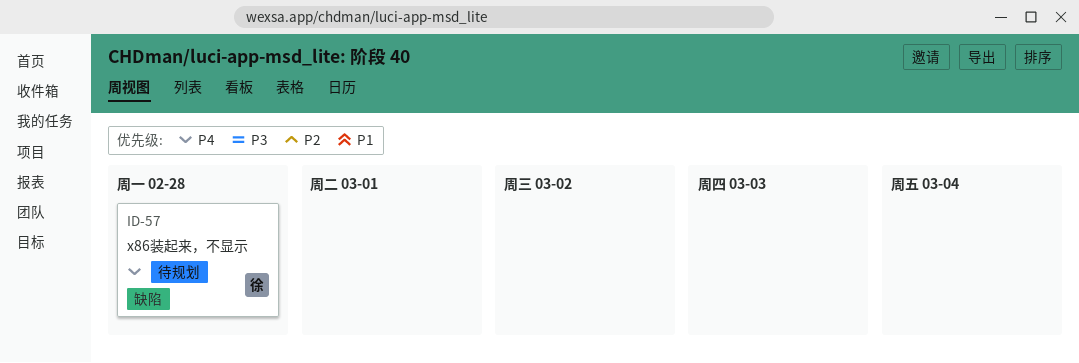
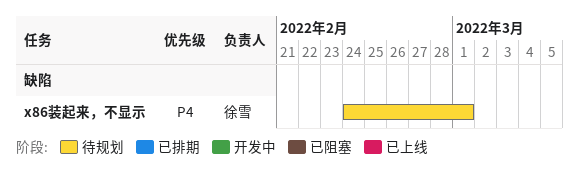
x86装起来，不显示, due: Feb 28 -> Mar 1

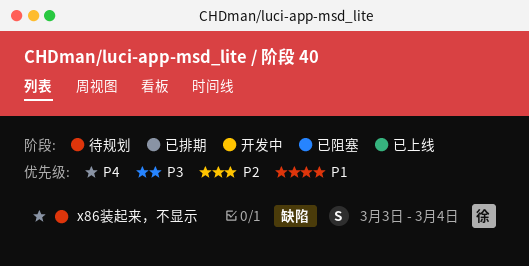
x86装起来，不显示, start: Feb 24 -> Mar 3
x86装起来，不显示, due: Mar 1 -> Mar 4

